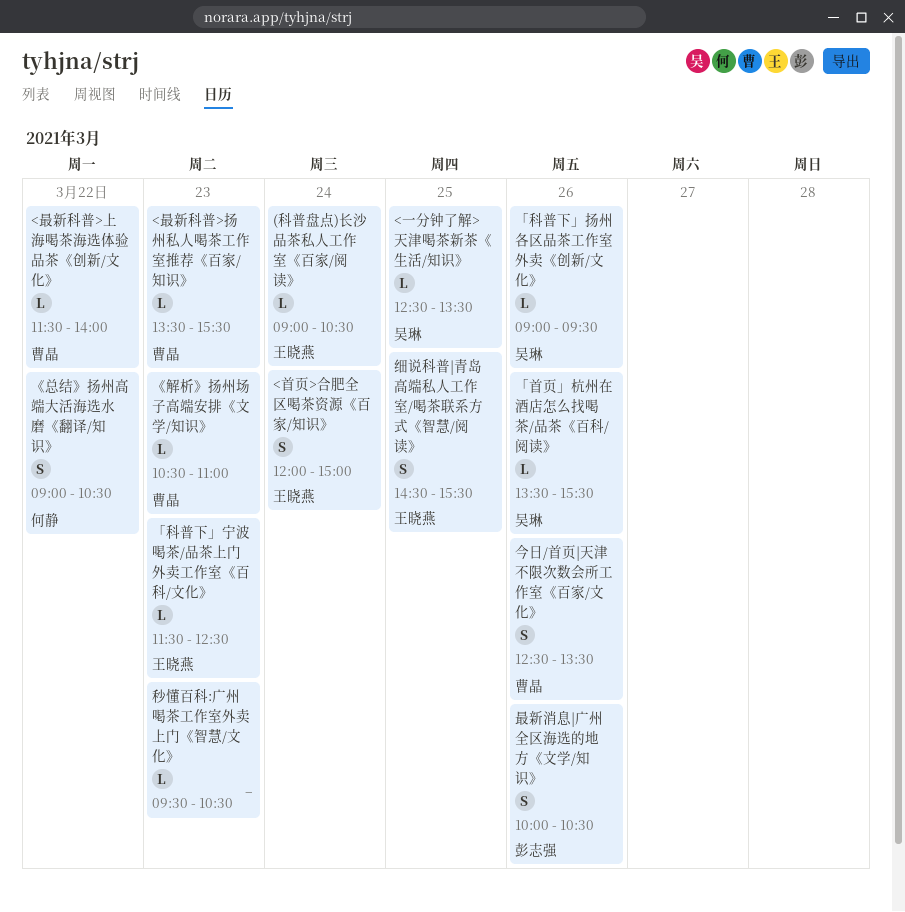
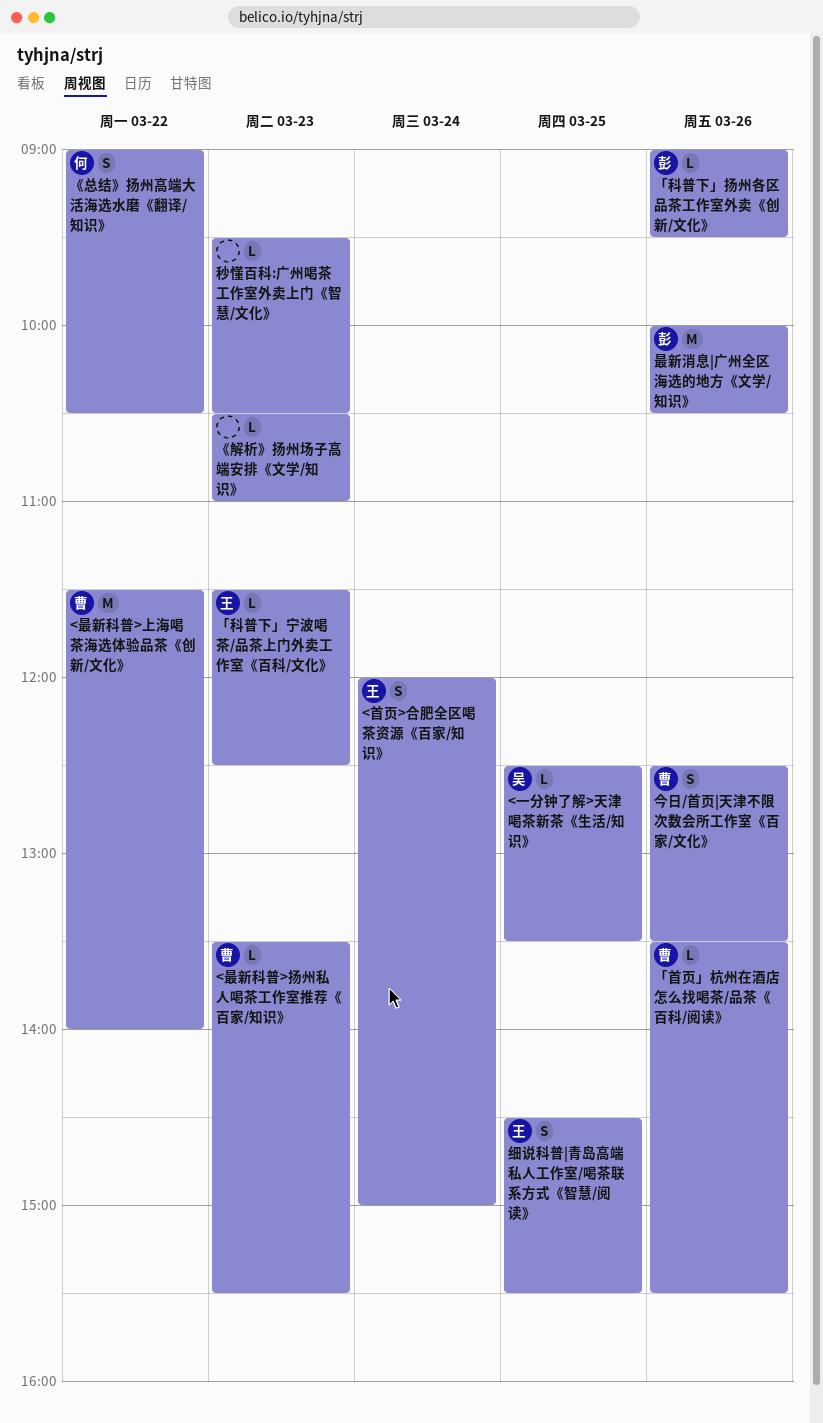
(科普盘点)长沙品茶私人工作室《百家/阅读》: present -> none
<最新科普>上海喝茶海选体验品茶《创新/文化》, estimate: L -> M
《解析》扬州场子高端安排《文学/知识》, owner: 曹晶 -> none
「科普下」扬州各区品茶工作室外卖《创新/文化》, owner: 吴琳 -> 彭志强
「首页」杭州在酒店怎么找喝茶/品茶《百科/阅读》, owner: 吴琳 -> 曹晶
最新消息|广州全区海选的地方《文学/知识》, estimate: S -> M

